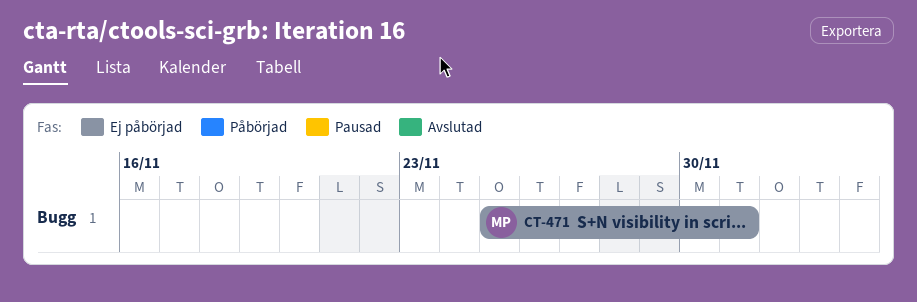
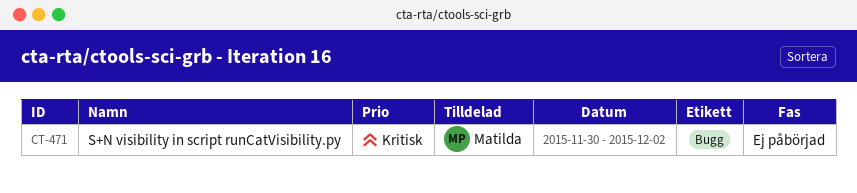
CT-471, start: Nov 25 -> Nov 30
CT-471, due: Dec 1 -> Dec 2

